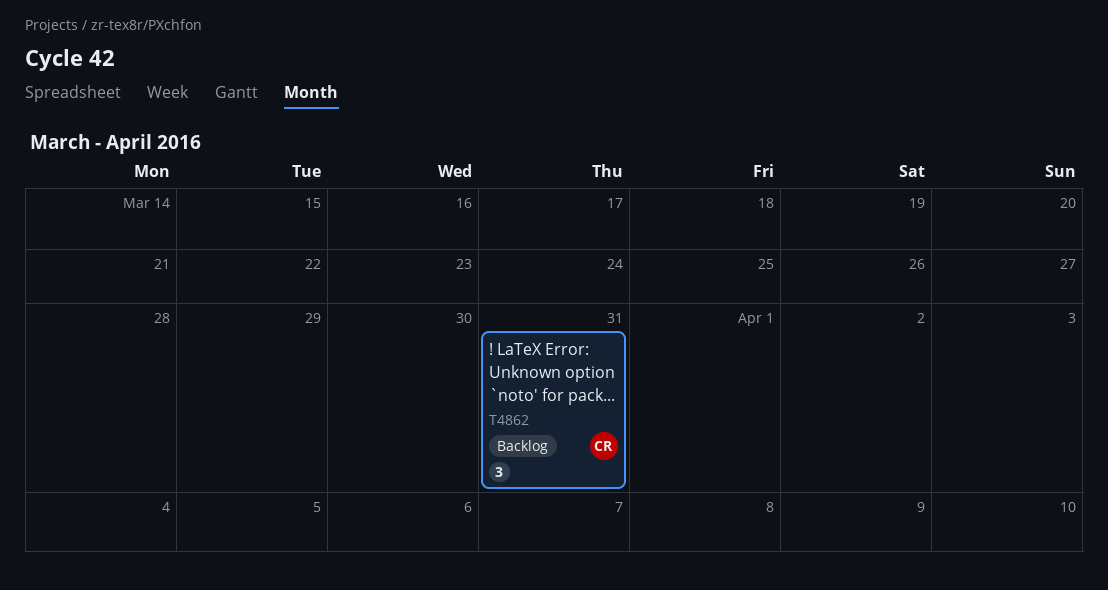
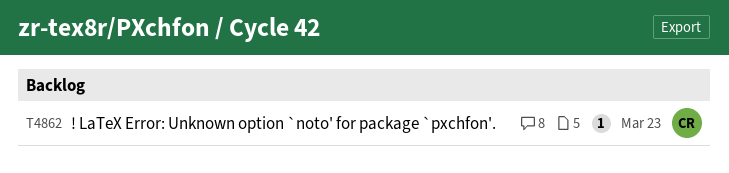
T4862, estimate: 3 -> 1
T4862, due: Mar 31 -> Mar 23

